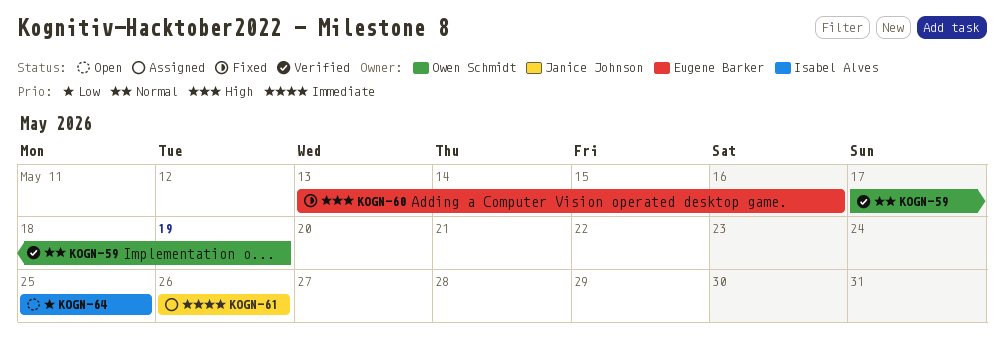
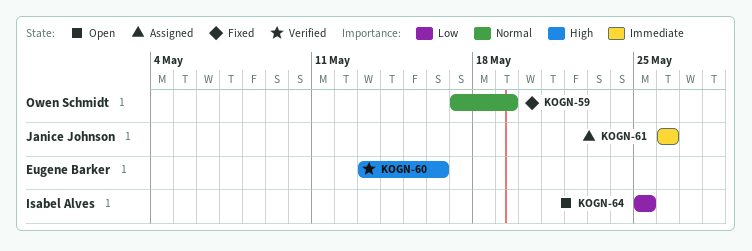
KOGN-59, status: Verified -> Fixed
KOGN-60, status: Fixed -> Verified

